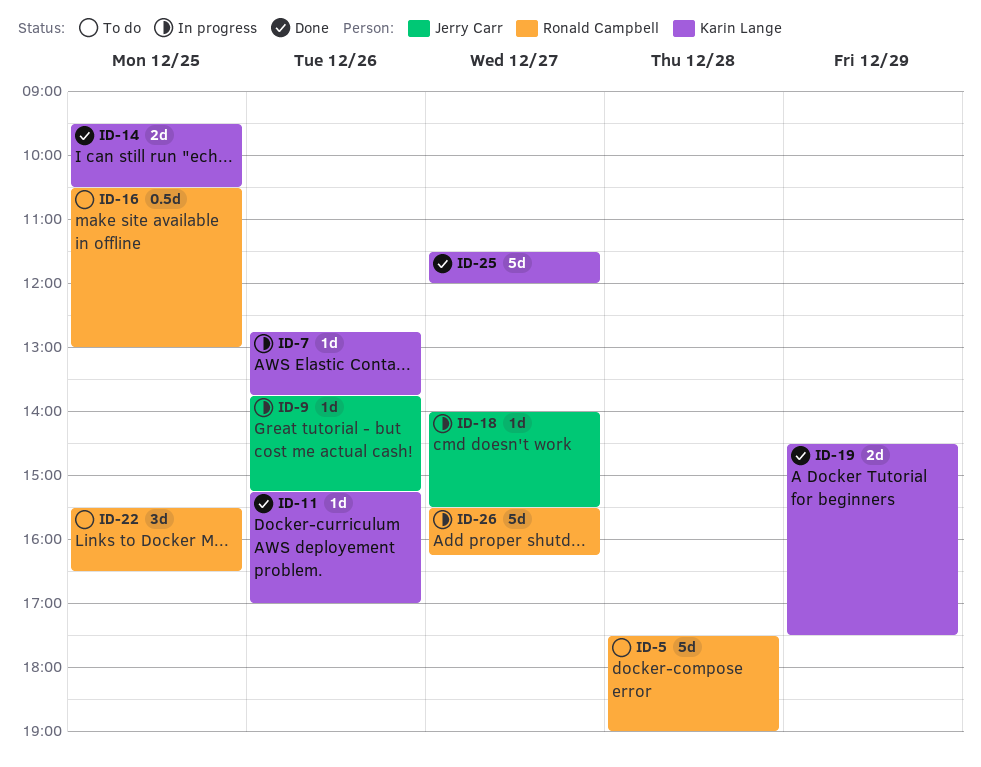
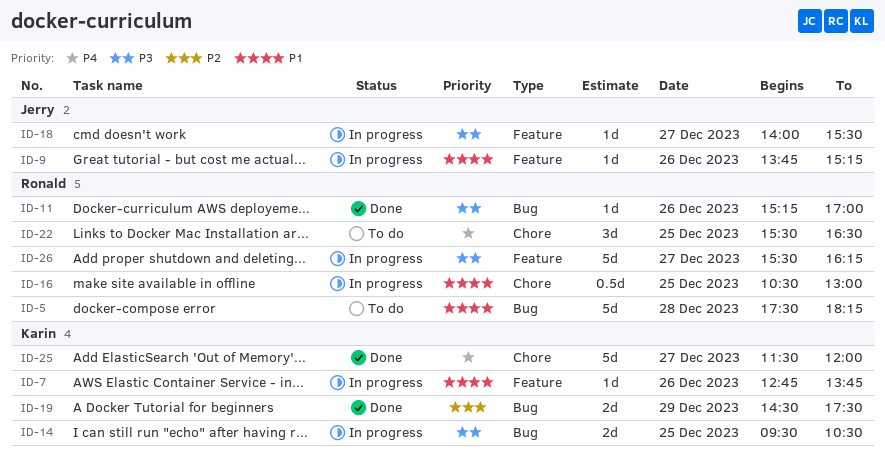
ID-5, ends: 19:00 -> 18:15
ID-11, owner: Karin Lange -> Ronald Campbell
ID-14, status: Done -> In progress
ID-16, status: To do -> In progress

